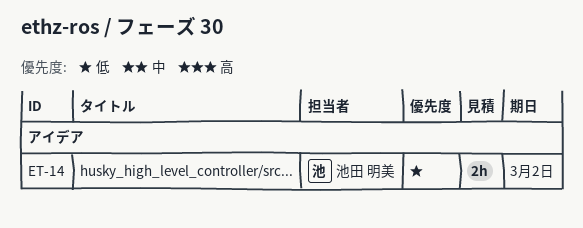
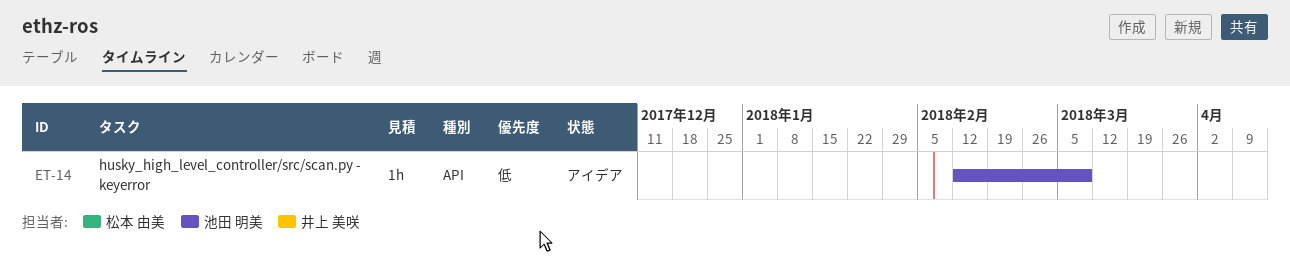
ET-14, estimate: 2h -> 1h
ET-14, due: Mar 2 -> Mar 9

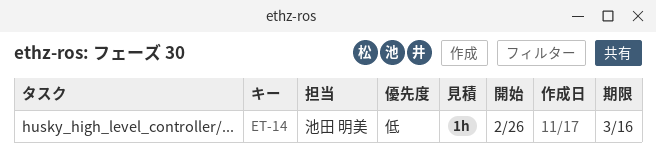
ET-14, start: Feb 12 -> Feb 26
ET-14, due: Mar 9 -> Mar 16

